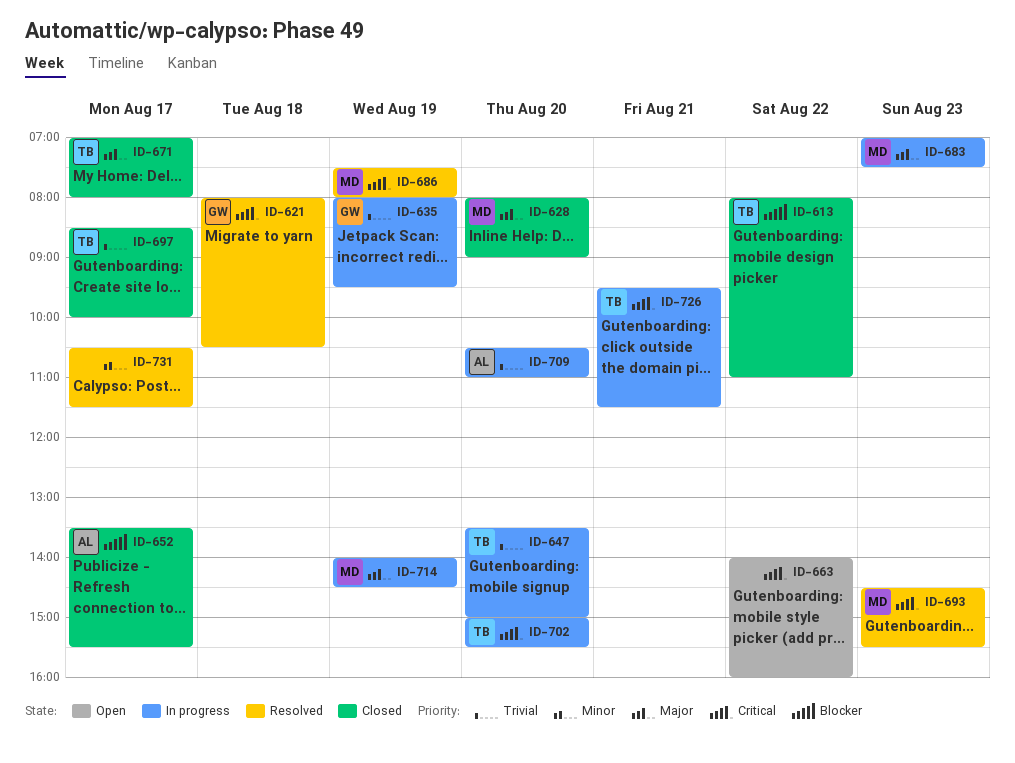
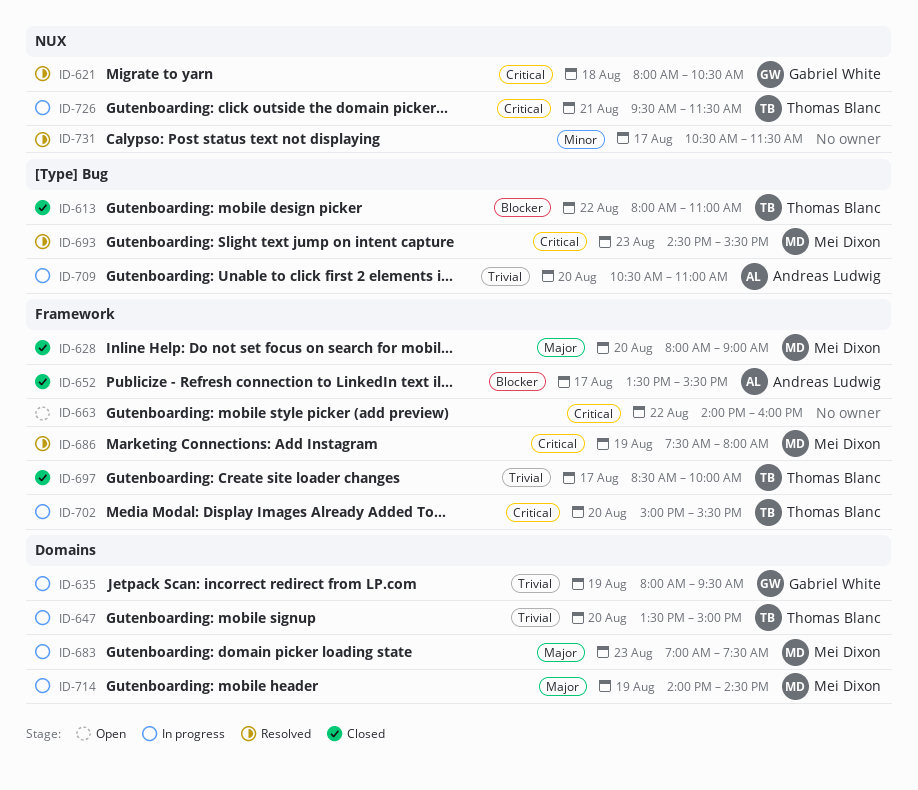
ID-671: present -> none

